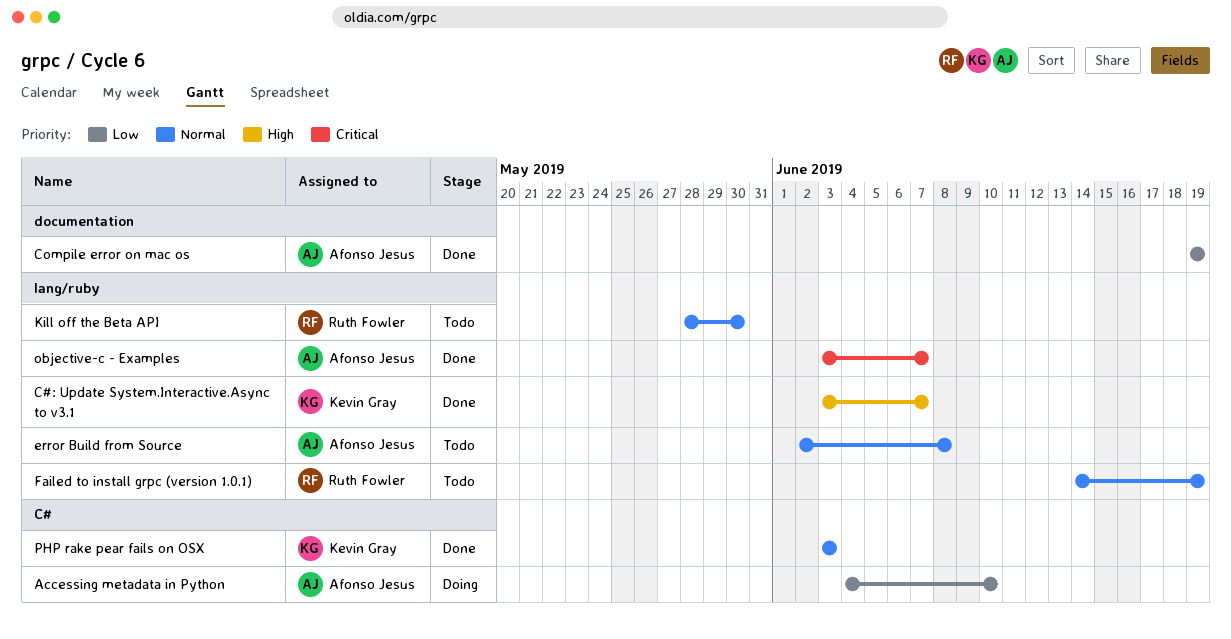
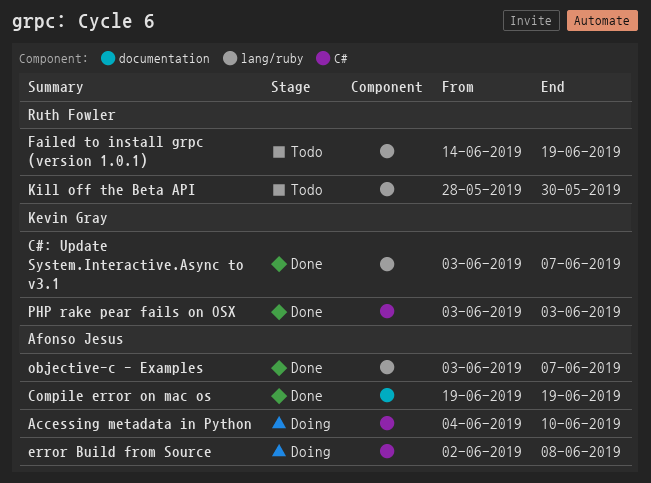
error Build from Source, status: Todo -> Doing
error Build from Source, label: lang/ruby -> C#

